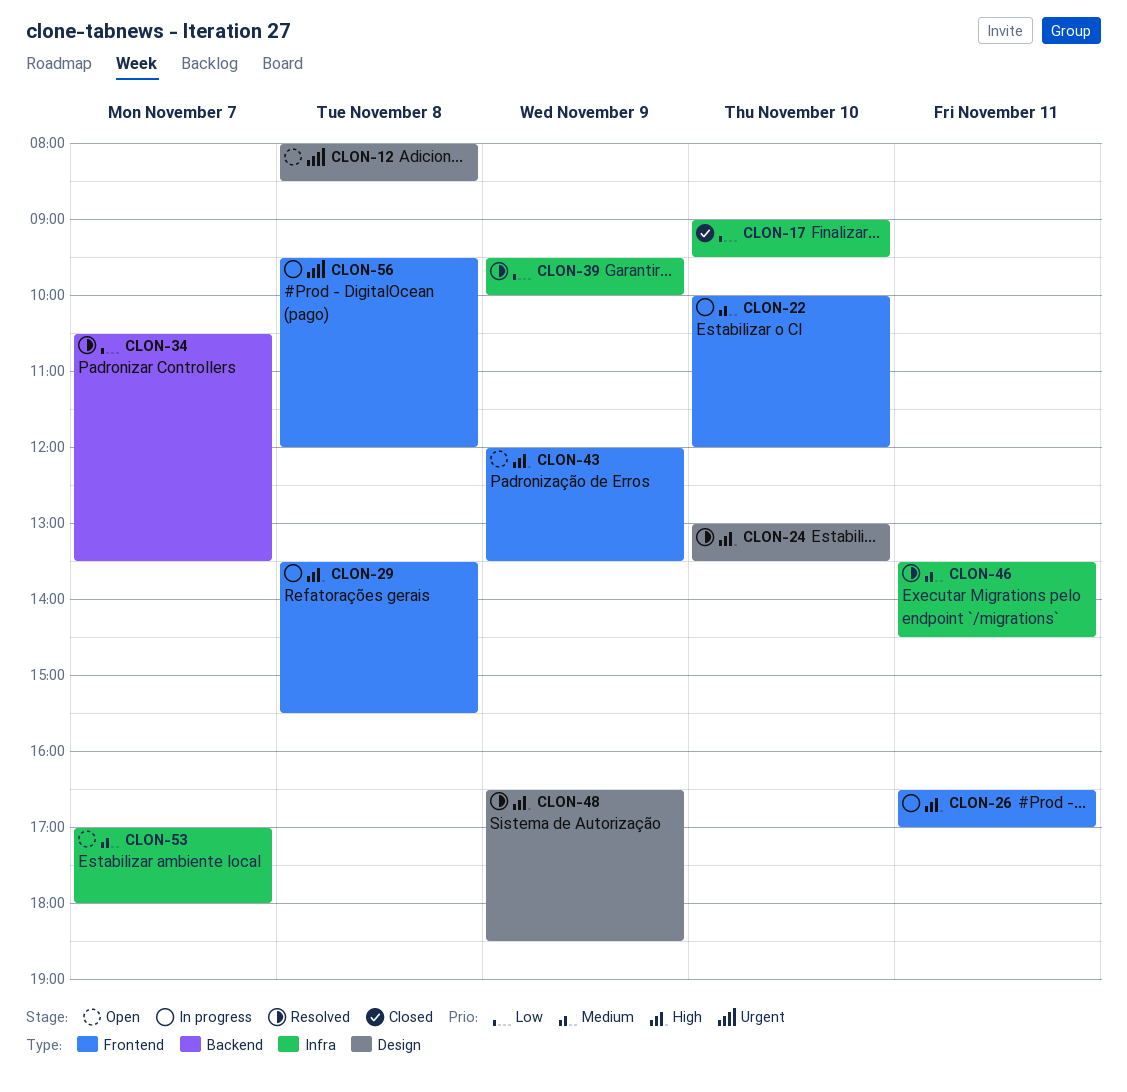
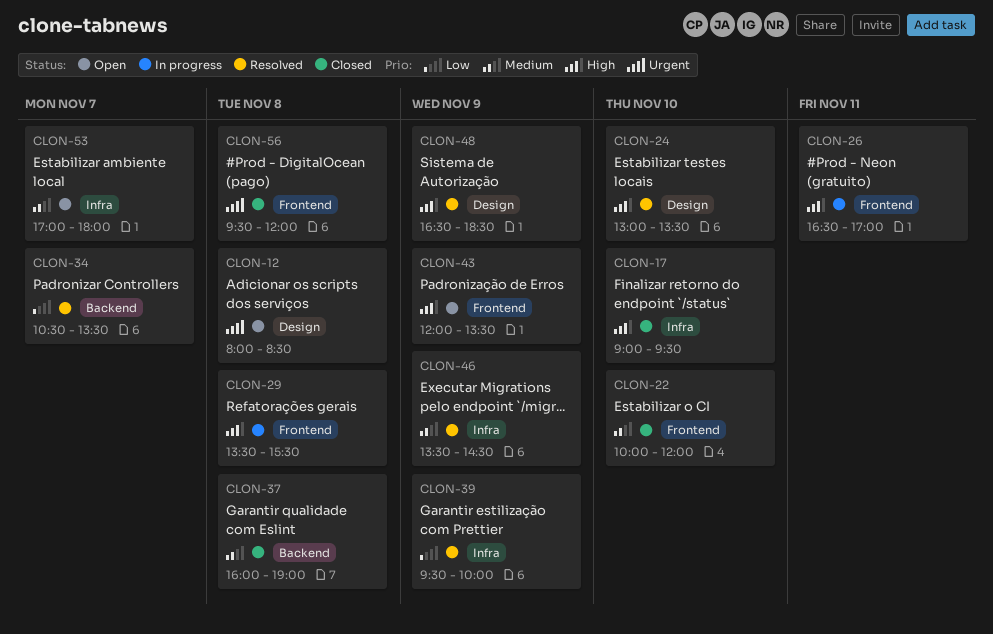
CLON-17, priority: Low -> High
CLON-22, status: In progress -> Closed
CLON-37: none -> present
CLON-46, day: Nov 11 -> Nov 9
CLON-56, status: In progress -> Closed

